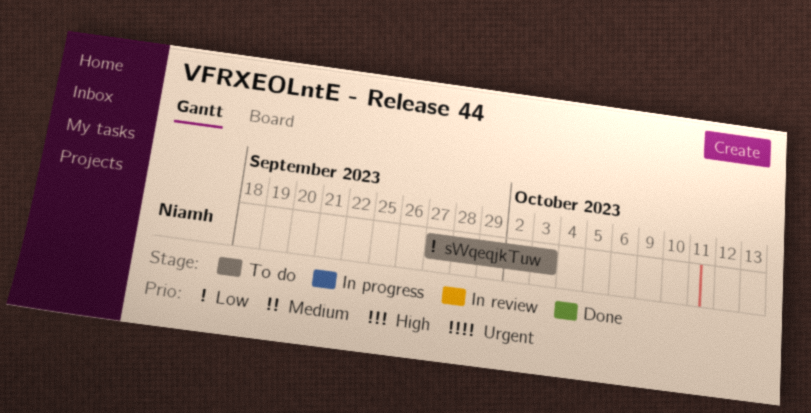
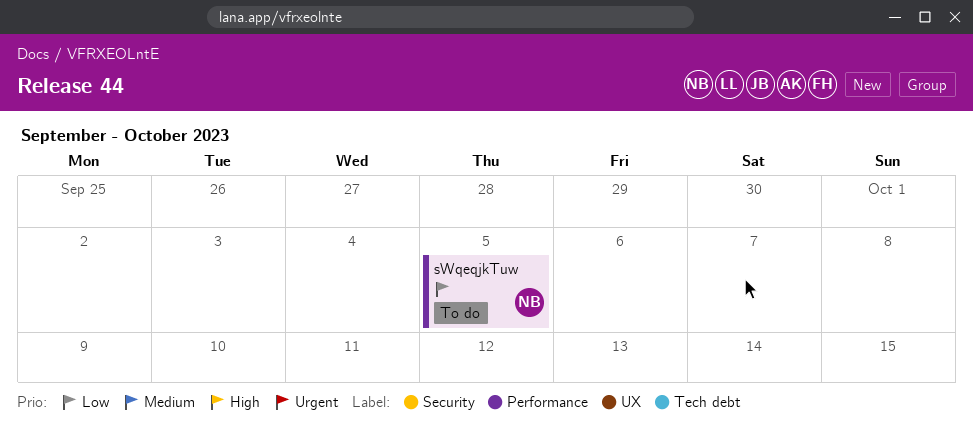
sWqeqjkTuw, due: Oct 3 -> Oct 5

